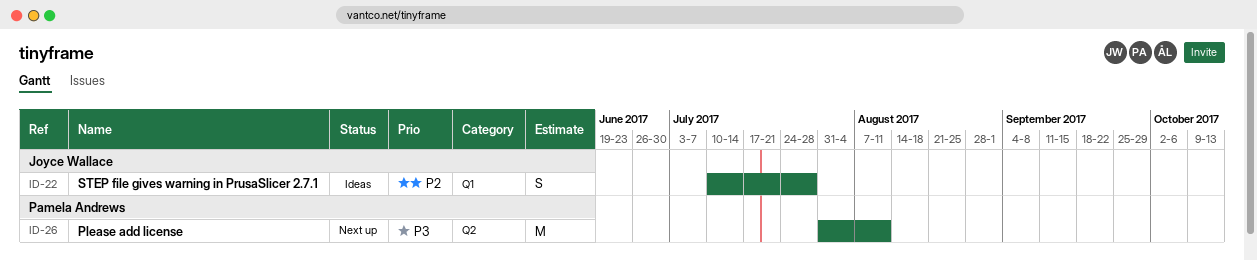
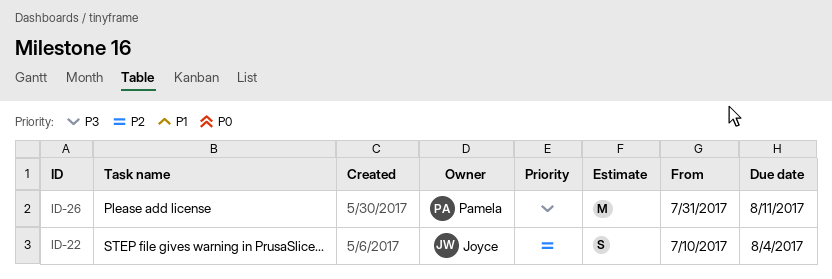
ID-22, due: Jul 28 -> Aug 4

